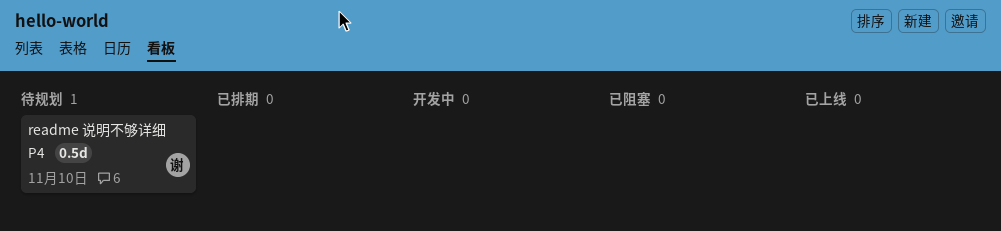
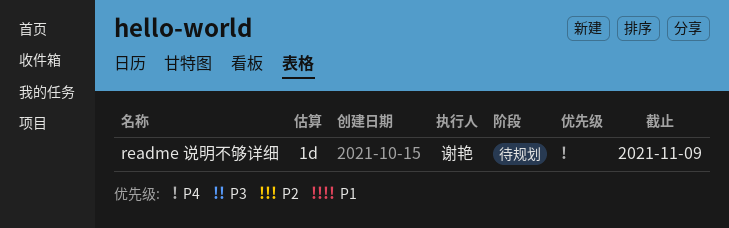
readme 说明不够详细, estimate: 0.5d -> 1d
readme 说明不够详细, due: Nov 10 -> Nov 9

